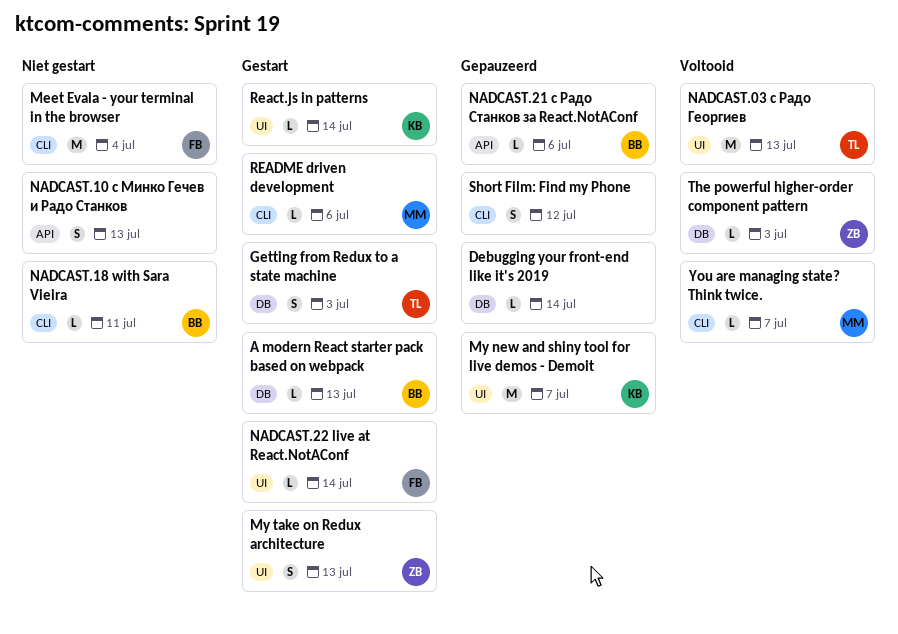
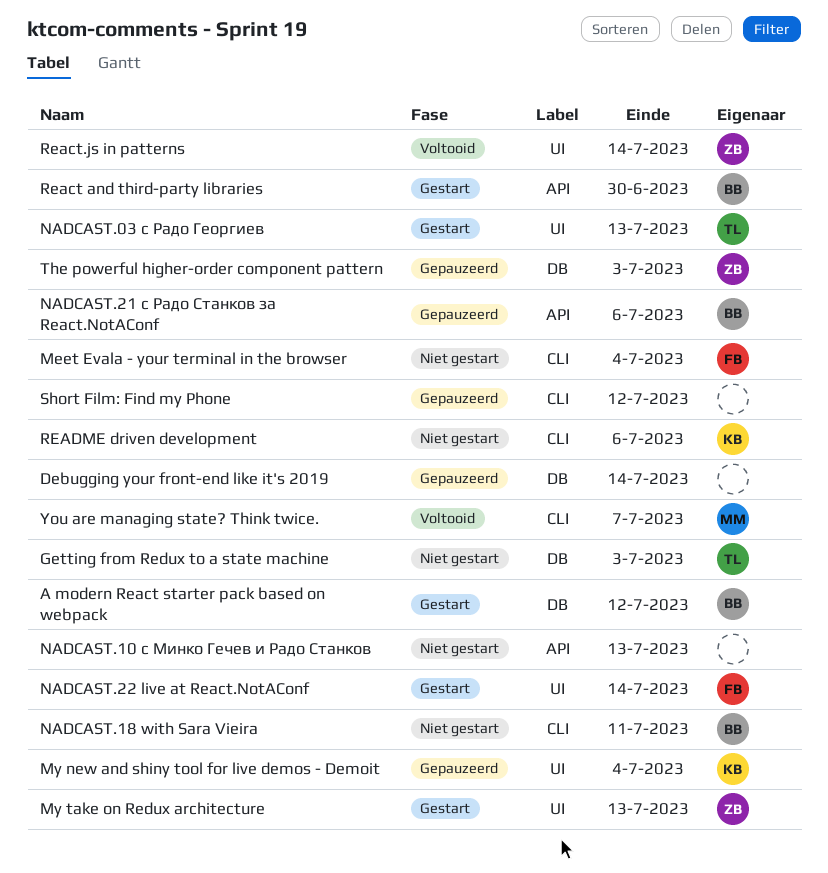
A modern React starter pack based on webpack, due: Jul 13 -> Jul 12
Getting from Redux to a state machine, status: Gestart -> Niet gestart
My new and shiny tool for live demos - Demoit, due: Jul 7 -> Jul 4
NADCAST.03 с Радо Георгиев, status: Voltooid -> Gestart
React and third-party libraries: none -> present
React.js in patterns, status: Gestart -> Voltooid
React.js in patterns, owner: KB -> ZB
README driven development, status: Gestart -> Niet gestart
README driven development, owner: MM -> KB
The powerful higher-order component pattern, status: Voltooid -> Gepauzeerd

